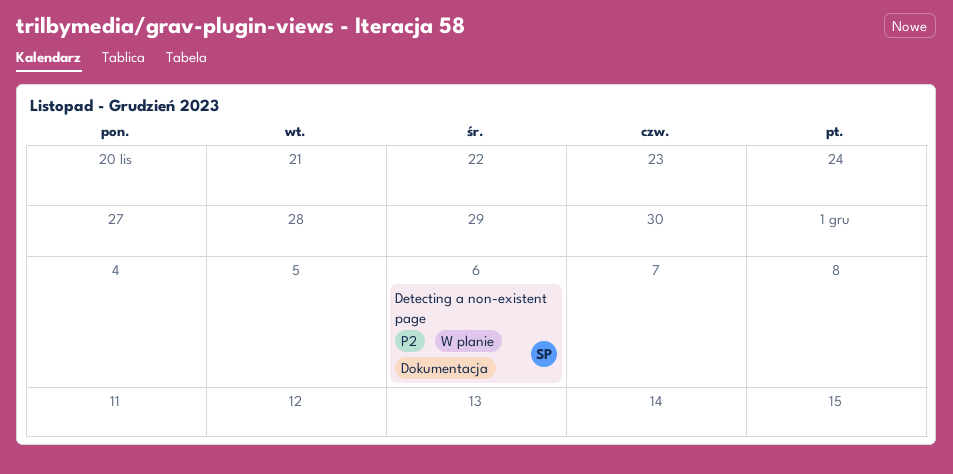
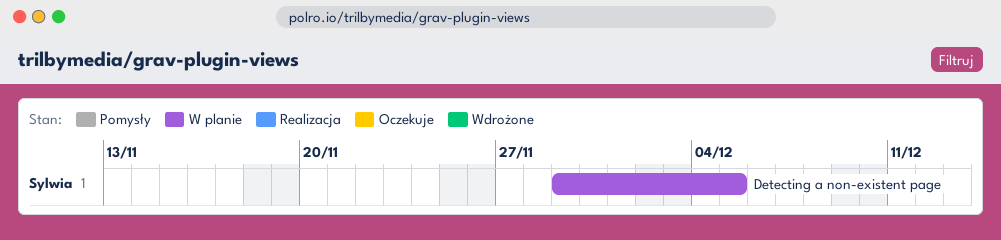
Detecting a non-existent page, due: Dec 6 -> Dec 5

